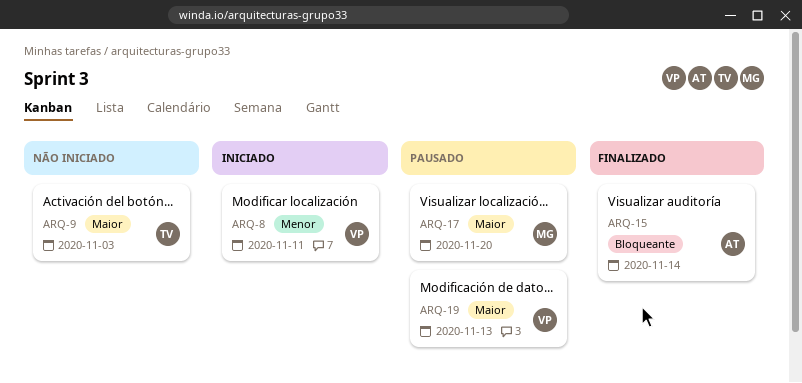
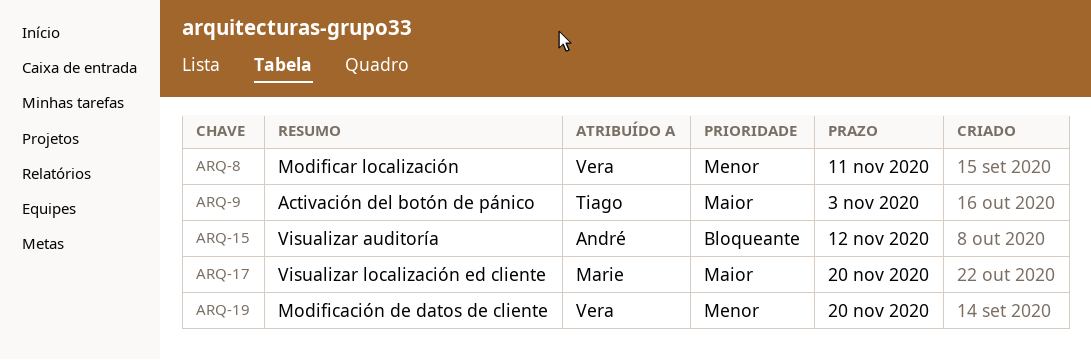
ARQ-15, due: Nov 14 -> Nov 12
ARQ-19, priority: Maior -> Menor
ARQ-19, due: Nov 13 -> Nov 20

